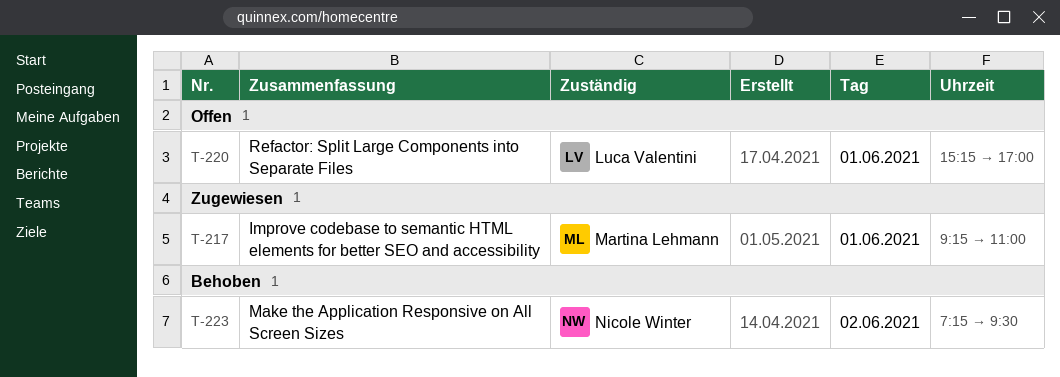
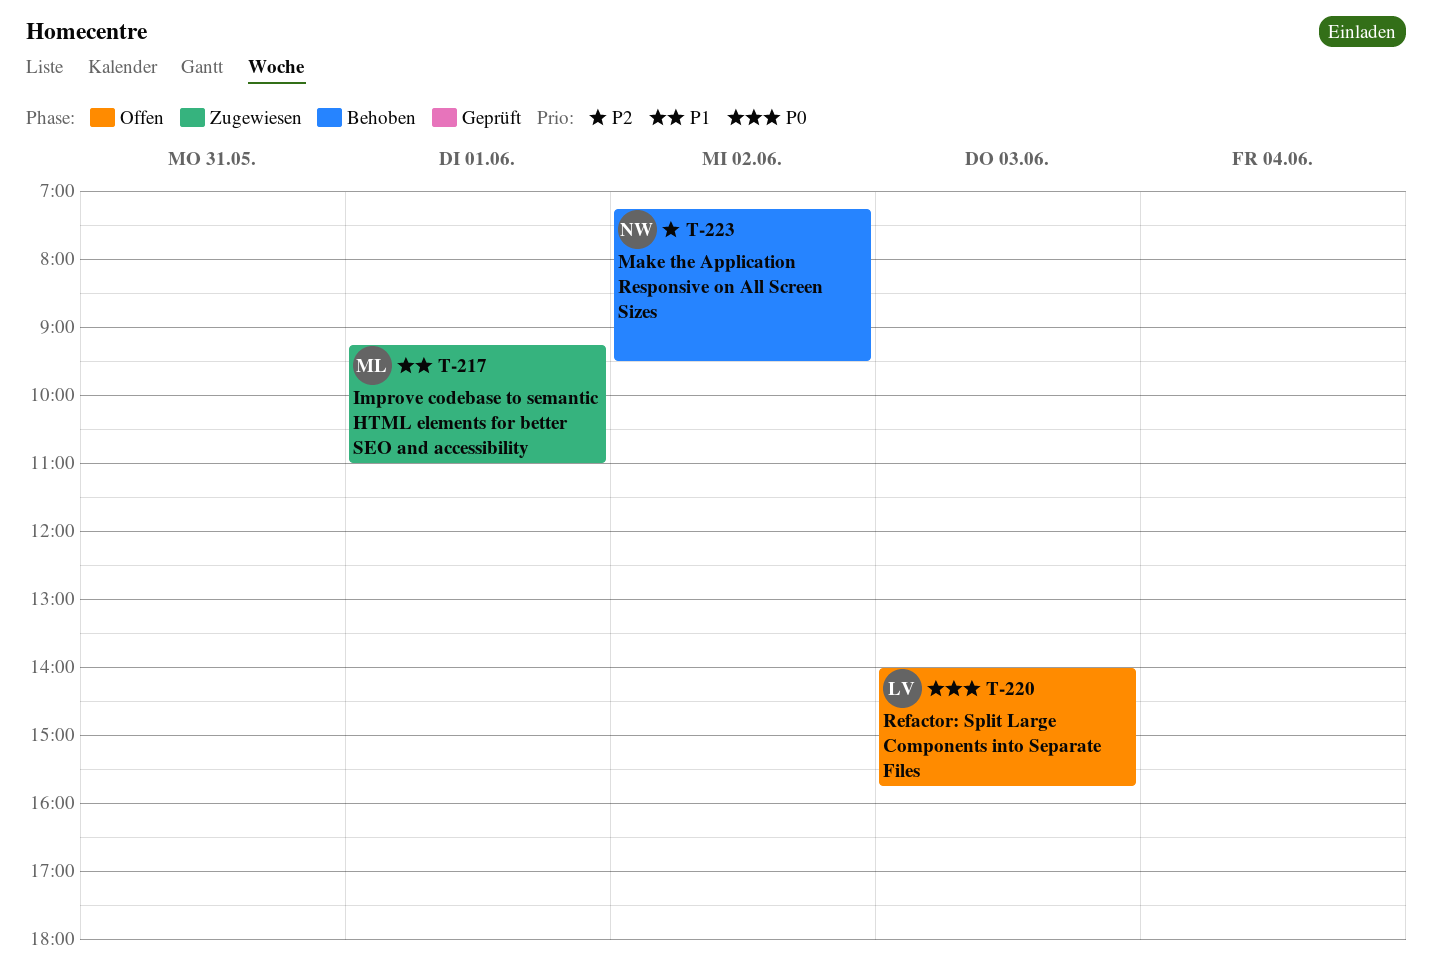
T-220, day: Jun 1 -> Jun 3
T-220, begins: 15:15 -> 14:00
T-220, ends: 17:00 -> 15:45

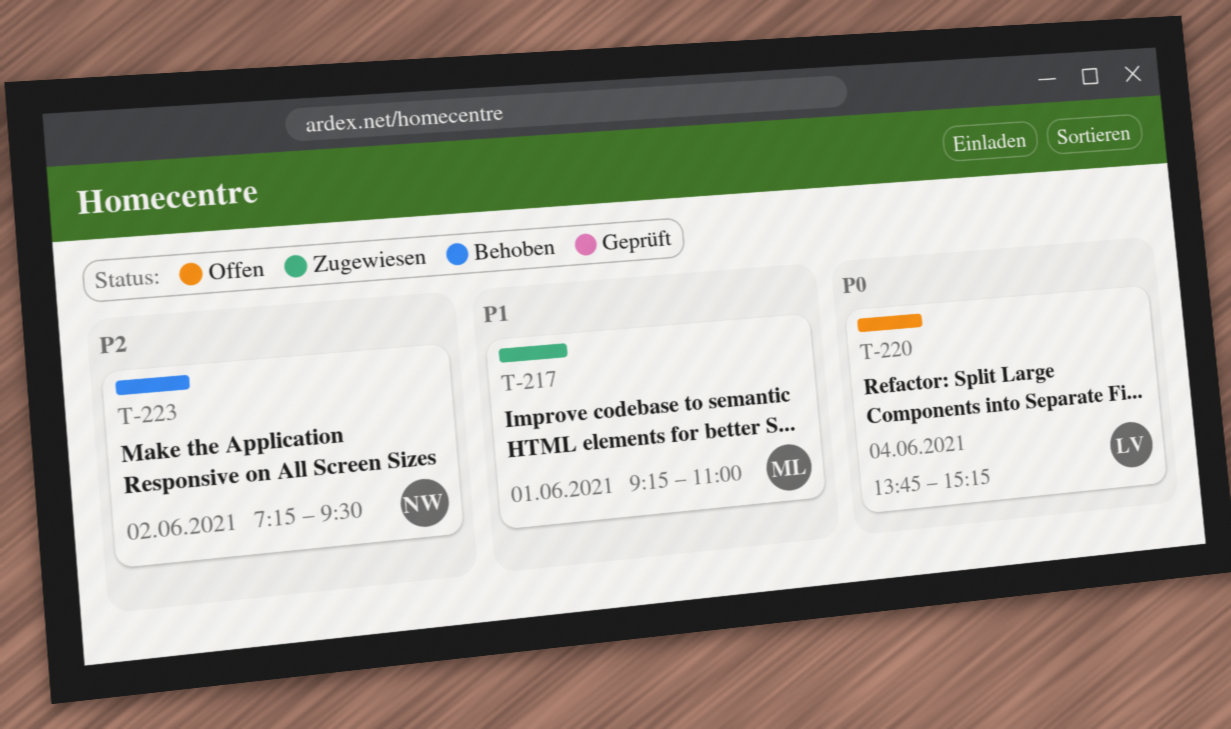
T-220, day: Jun 3 -> Jun 4
T-220, begins: 14:00 -> 13:45
T-220, ends: 15:45 -> 15:15

